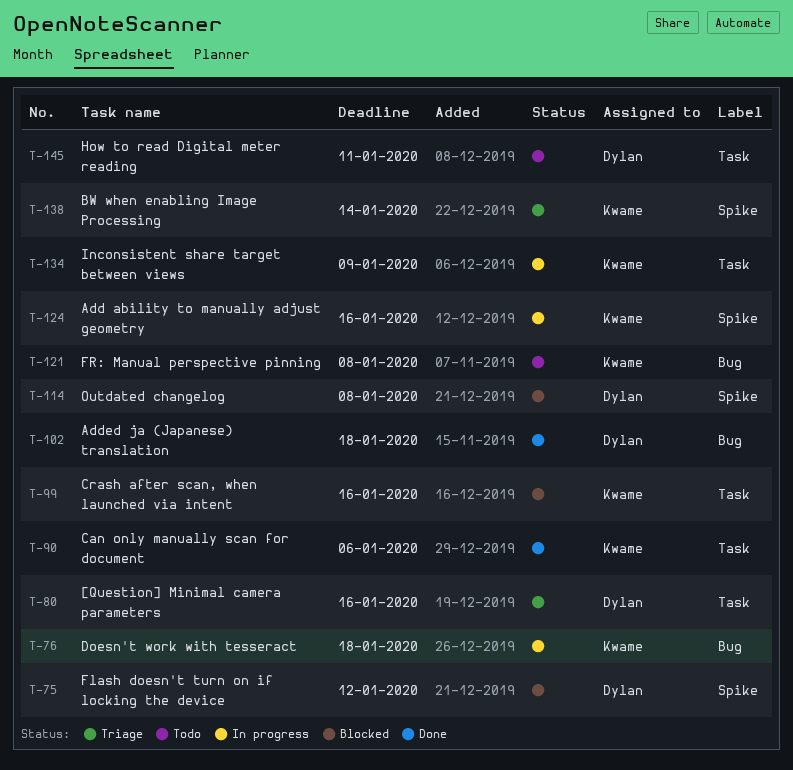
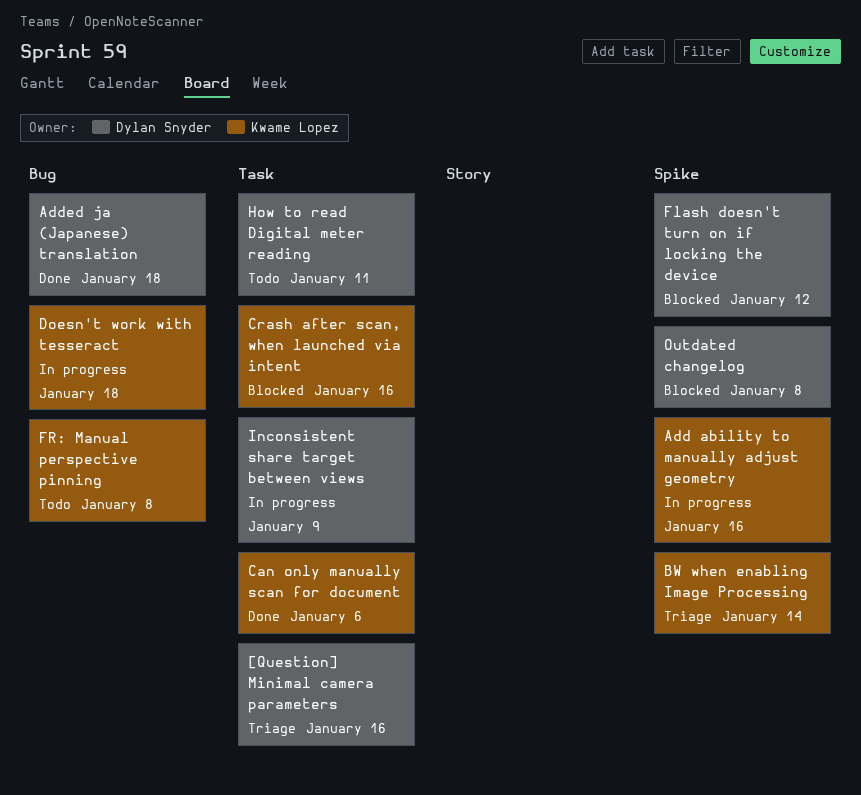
Inconsistent share target between views, owner: Kwame Lopez -> Dylan Snyder

